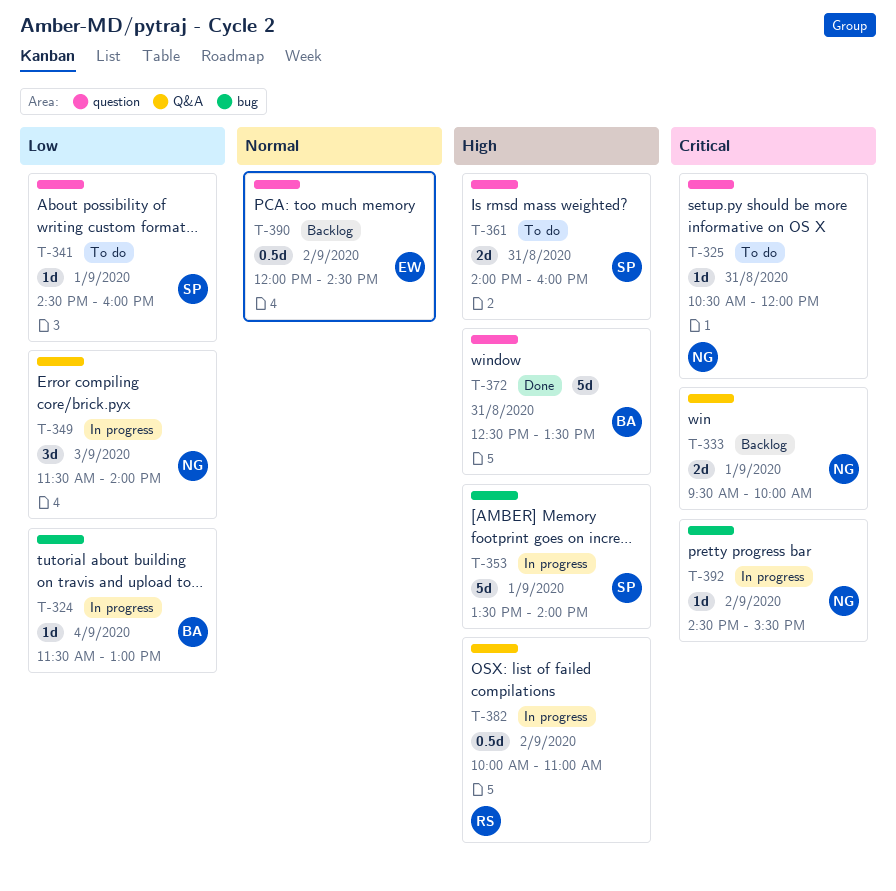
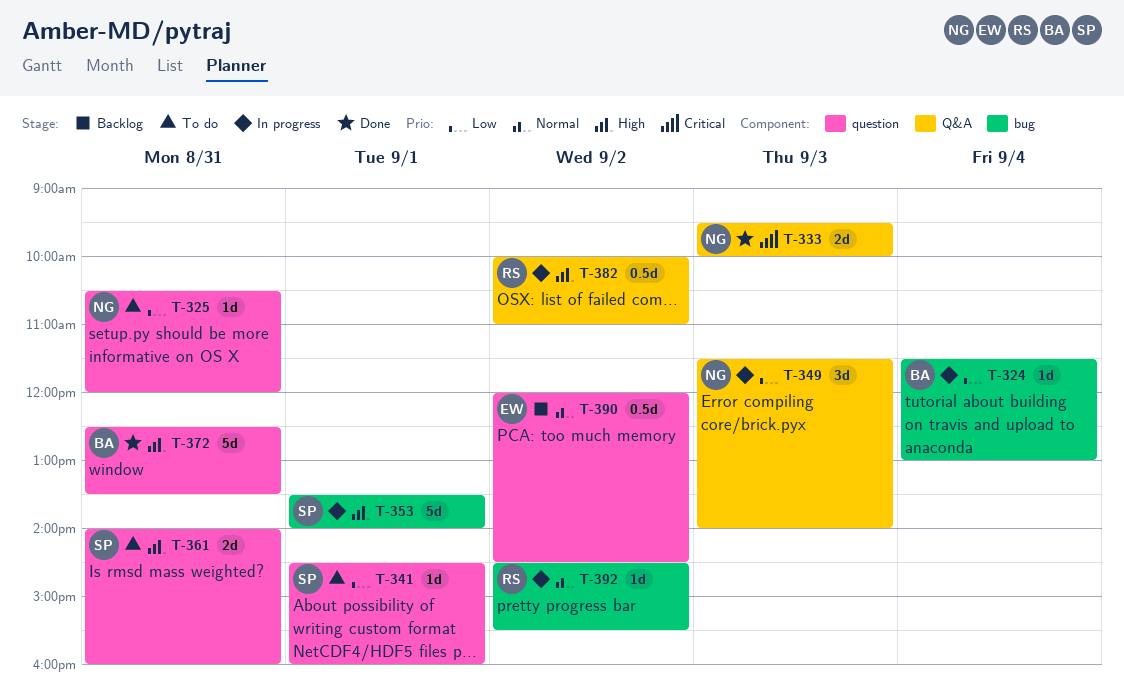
T-325, priority: Critical -> Low
T-333, status: Backlog -> Done
T-333, day: Sep 1 -> Sep 3
T-392, owner: NG -> RS
T-392, priority: Critical -> Normal

